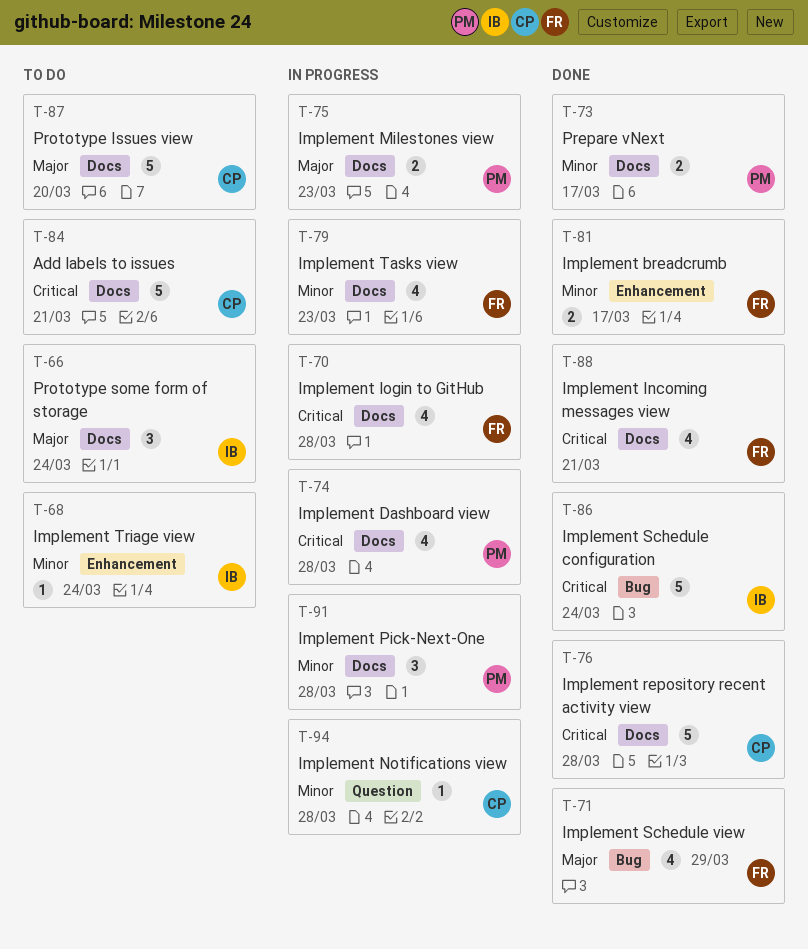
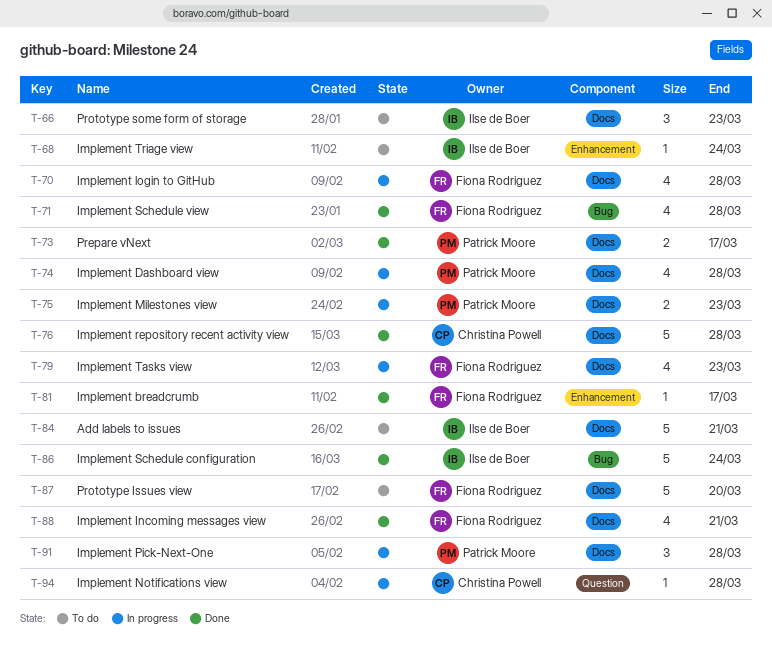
T-66, due: Mar 24 -> Mar 23
T-71, due: Mar 29 -> Mar 28
T-81, estimate: 2 -> 1
T-84, owner: Christina Powell -> Ilse de Boer
T-87, owner: Christina Powell -> Fiona Rodriguez

